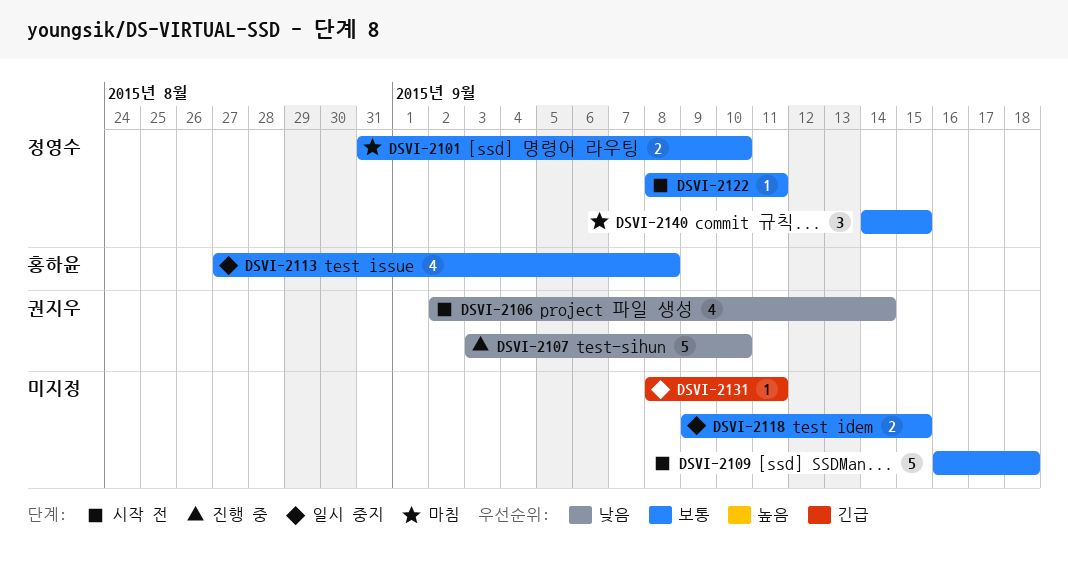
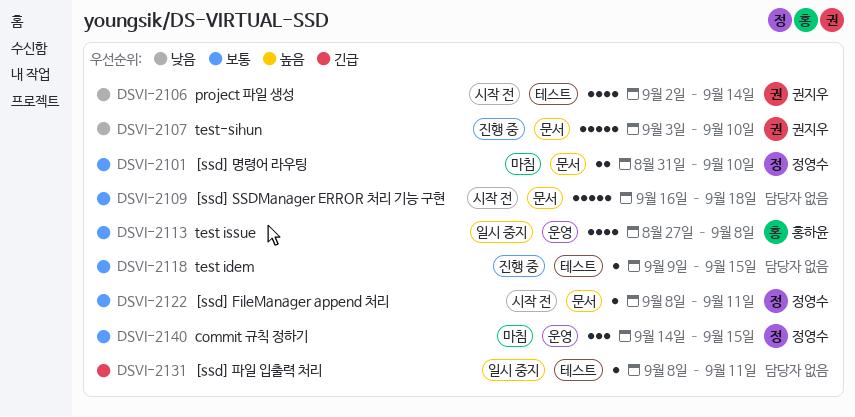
DSVI-2118, status: 일시 중지 -> 진행 중
DSVI-2118, estimate: 2 -> 1

